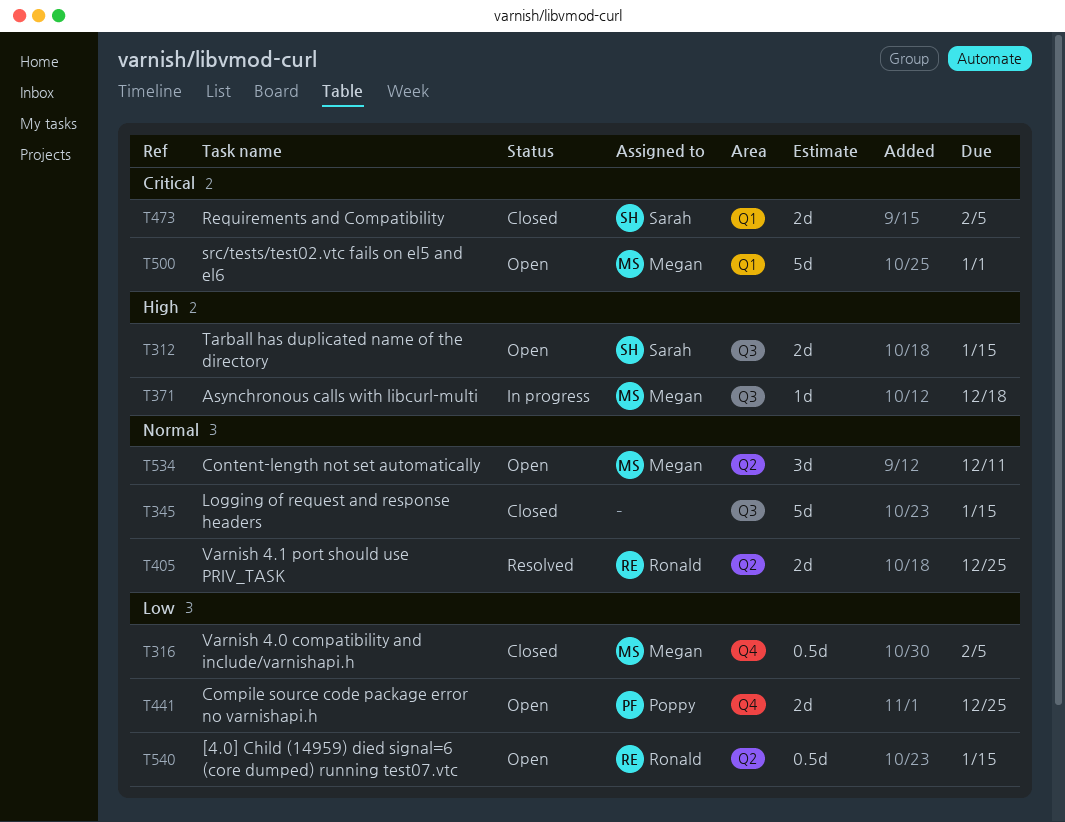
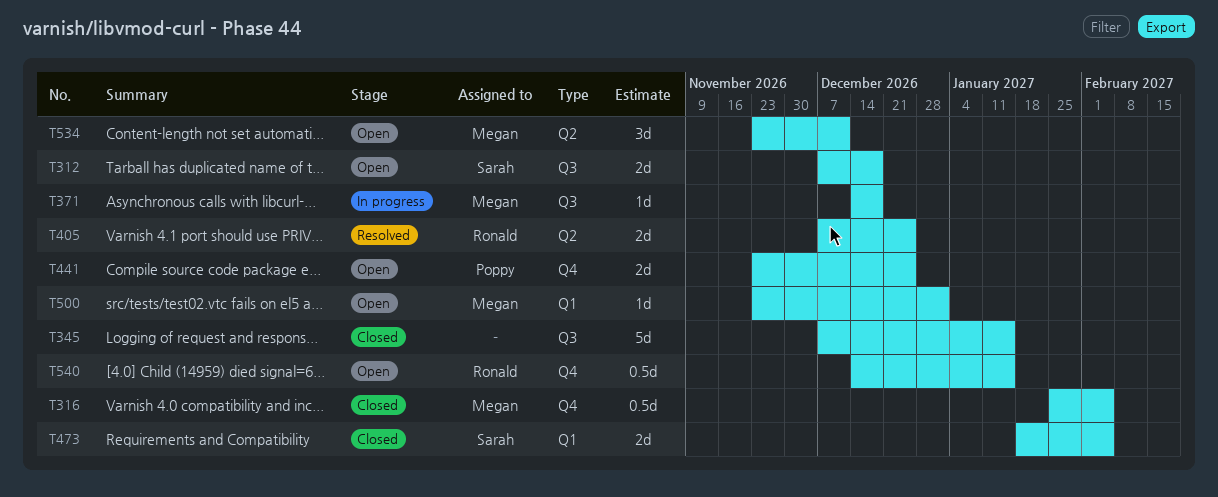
T312, due: Jan 15 -> Dec 18
T500, estimate: 5d -> 1d
T540, label: Q2 -> Q4

